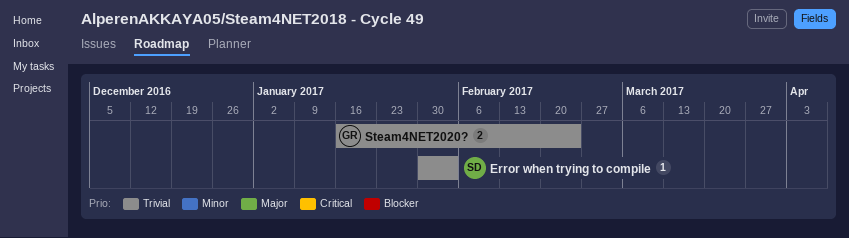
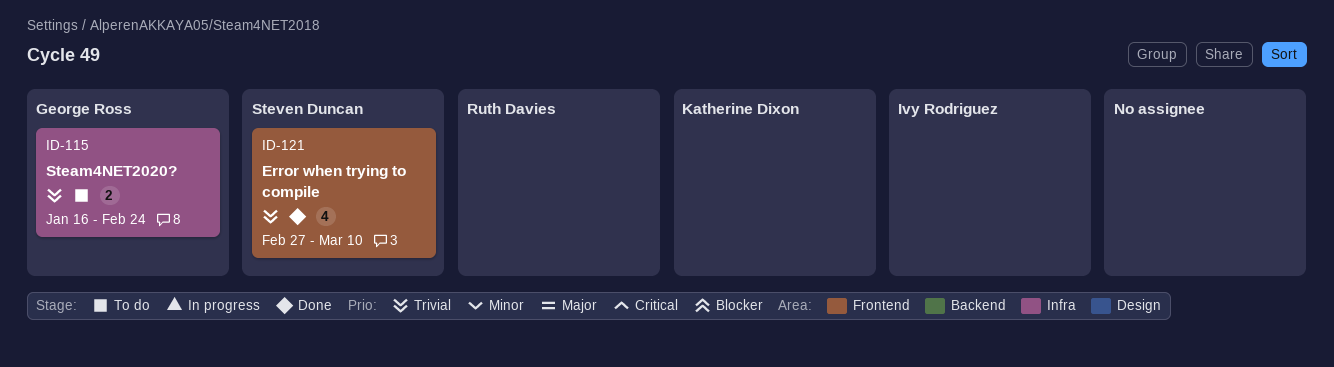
Error when trying to compile, estimate: 1 -> 4
Error when trying to compile, start: Jan 30 -> Feb 27
Error when trying to compile, due: Feb 3 -> Mar 10

